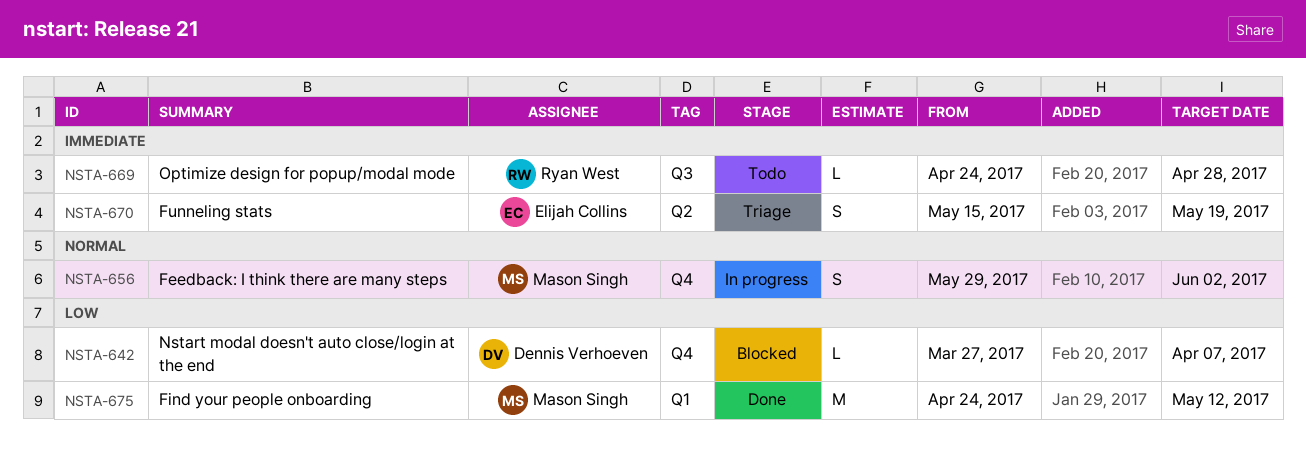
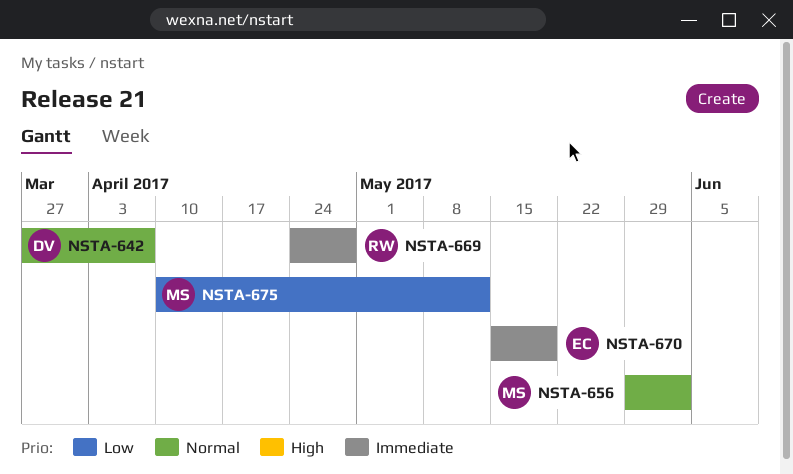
NSTA-642, priority: Low -> Normal
NSTA-675, start: Apr 24 -> Apr 10

